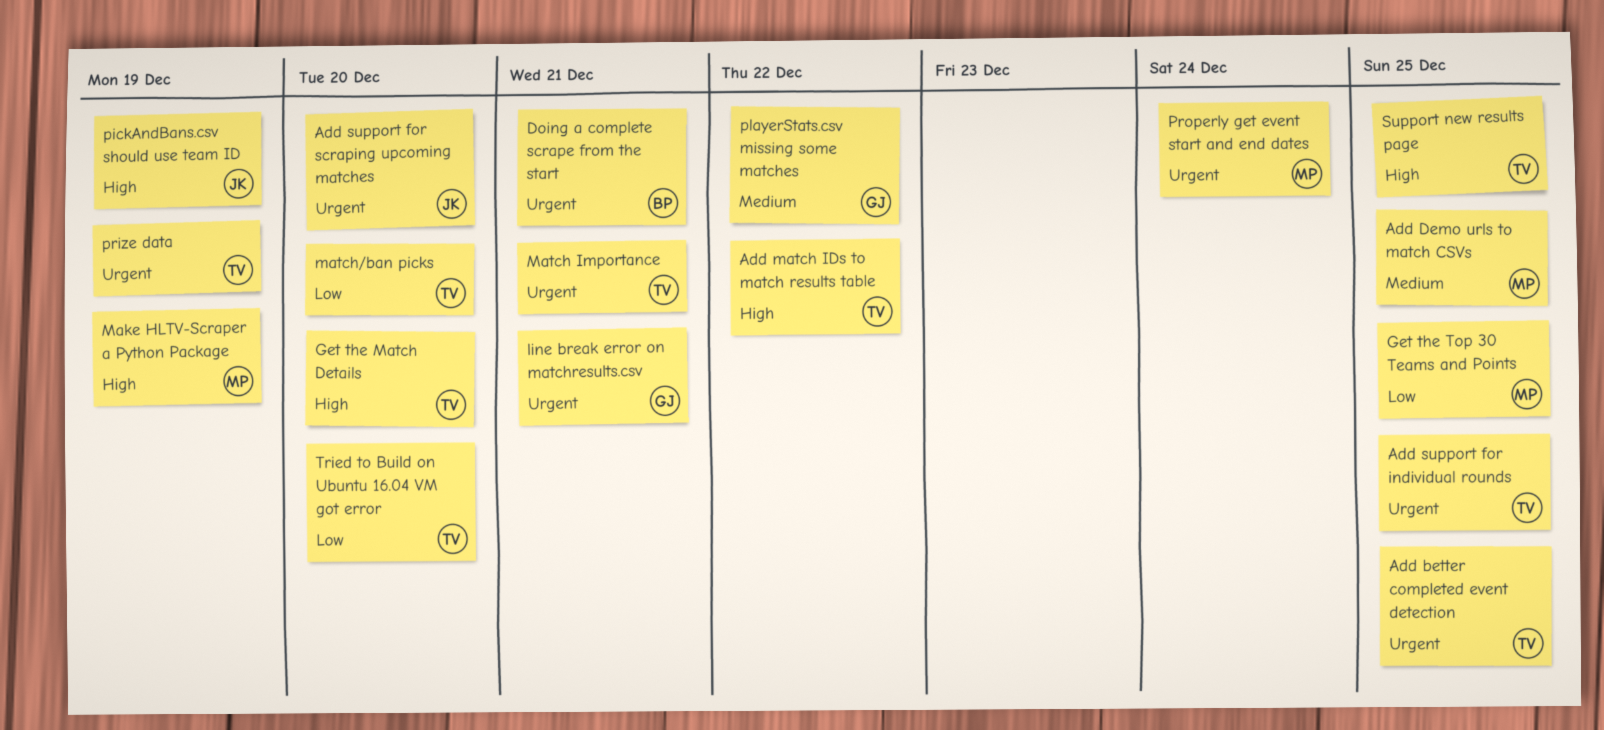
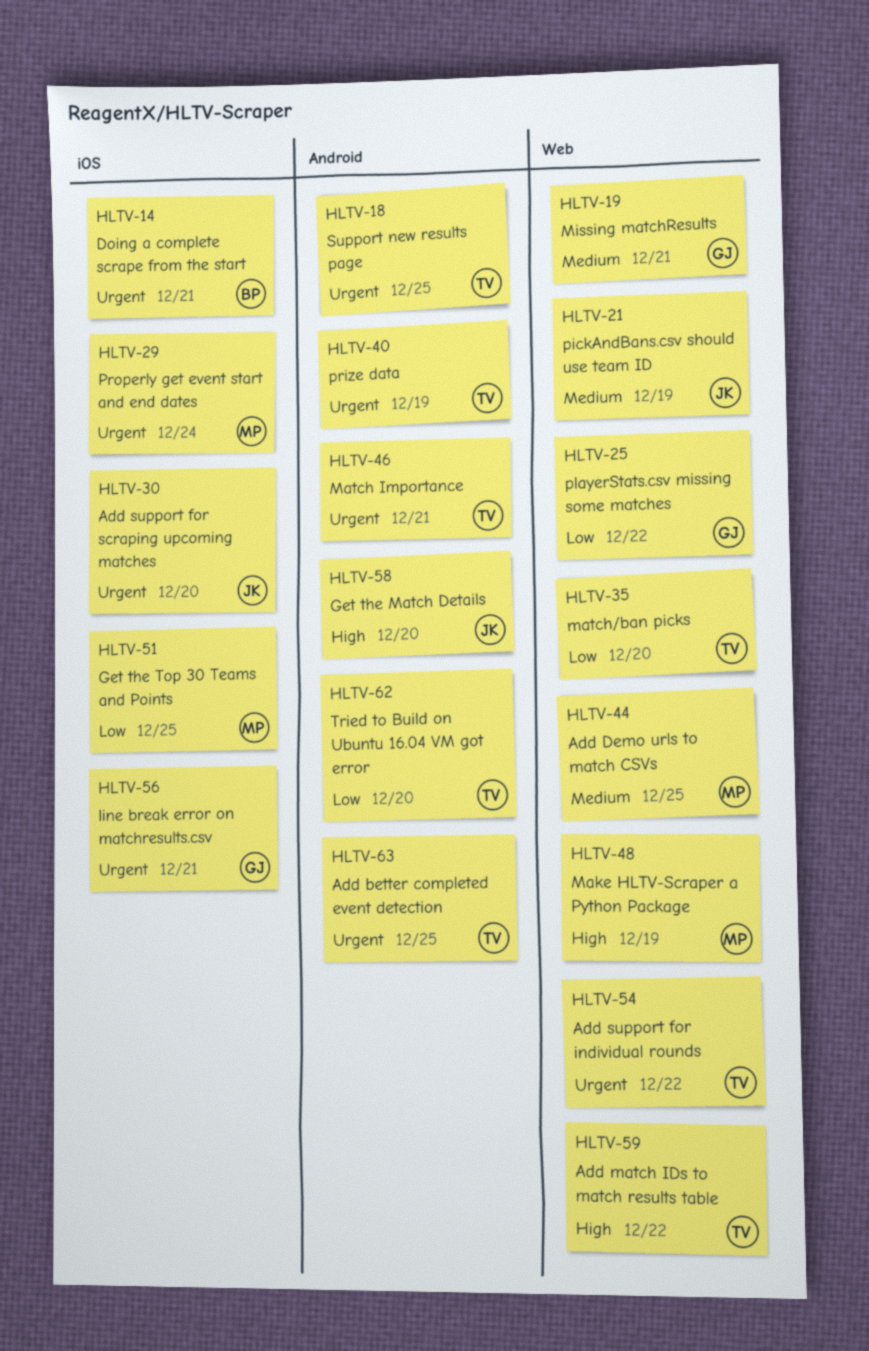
Add support for individual rounds, due: Dec 25 -> Dec 22
Get the Match Details, owner: TV -> JK
Missing matchResults: none -> present
pickAndBans.csv should use team ID, priority: High -> Medium
playerStats.csv missing some matches, priority: Medium -> Low
Support new results page, priority: High -> Urgent

